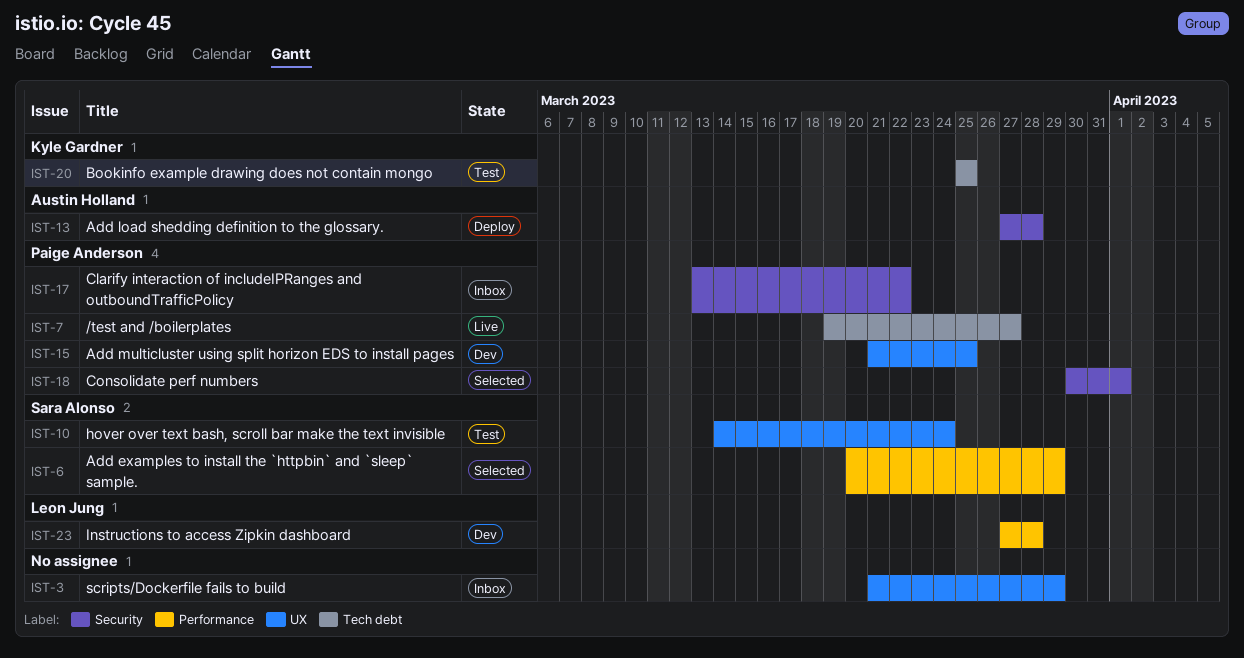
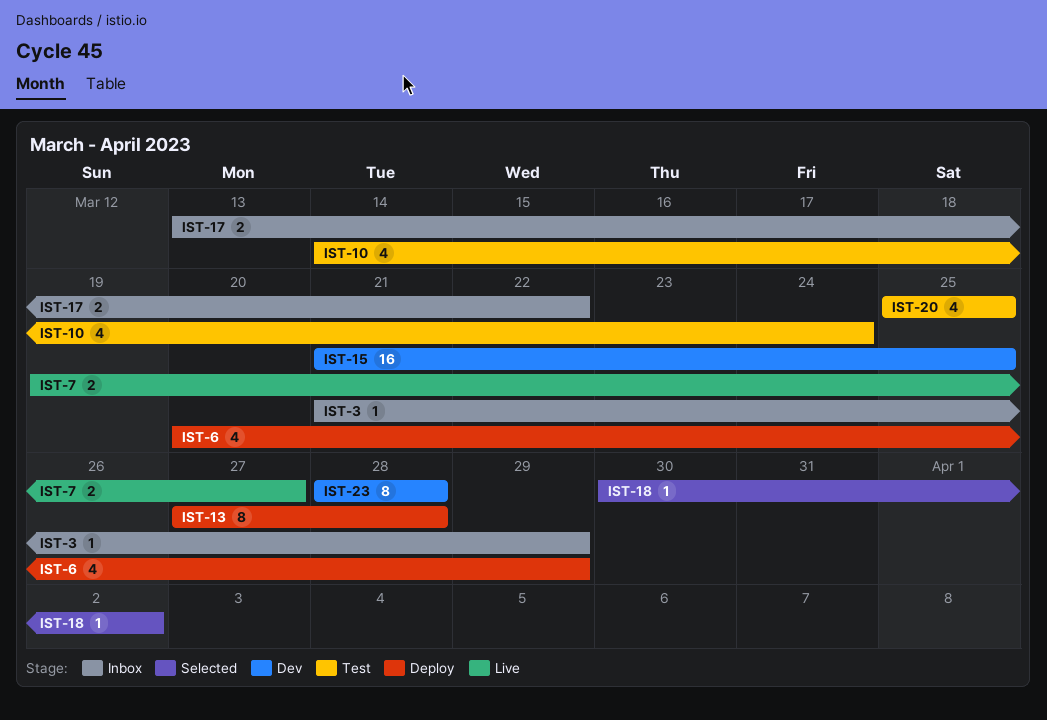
IST-6, status: Selected -> Deploy
IST-18, due: Apr 1 -> Apr 2
IST-23, start: Mar 27 -> Mar 28

